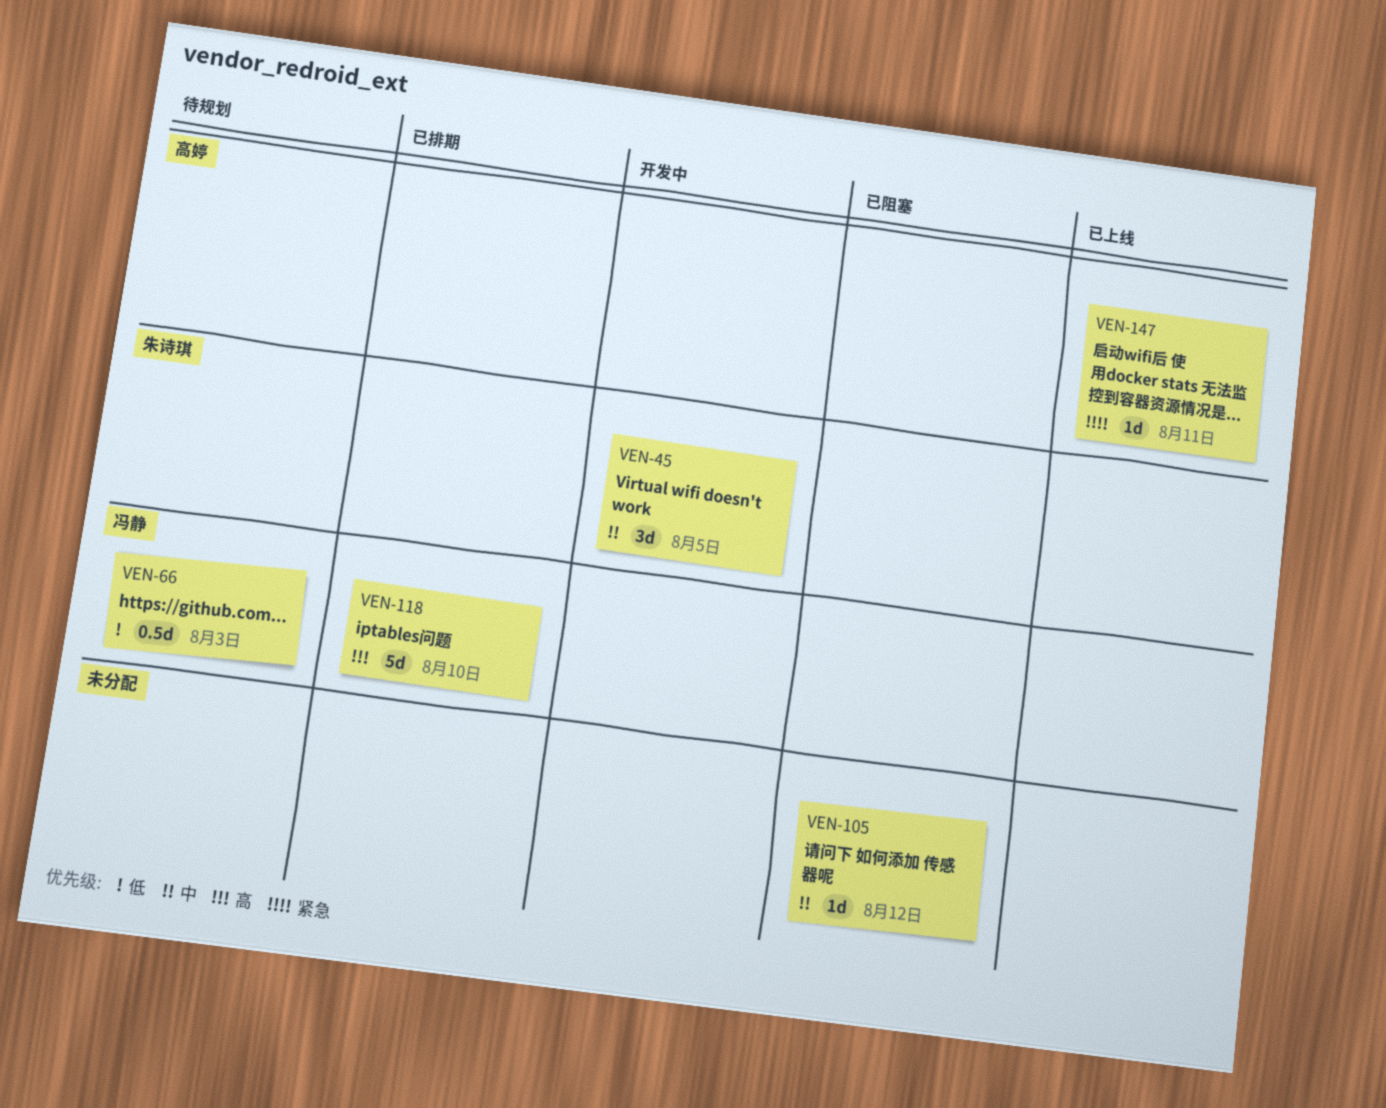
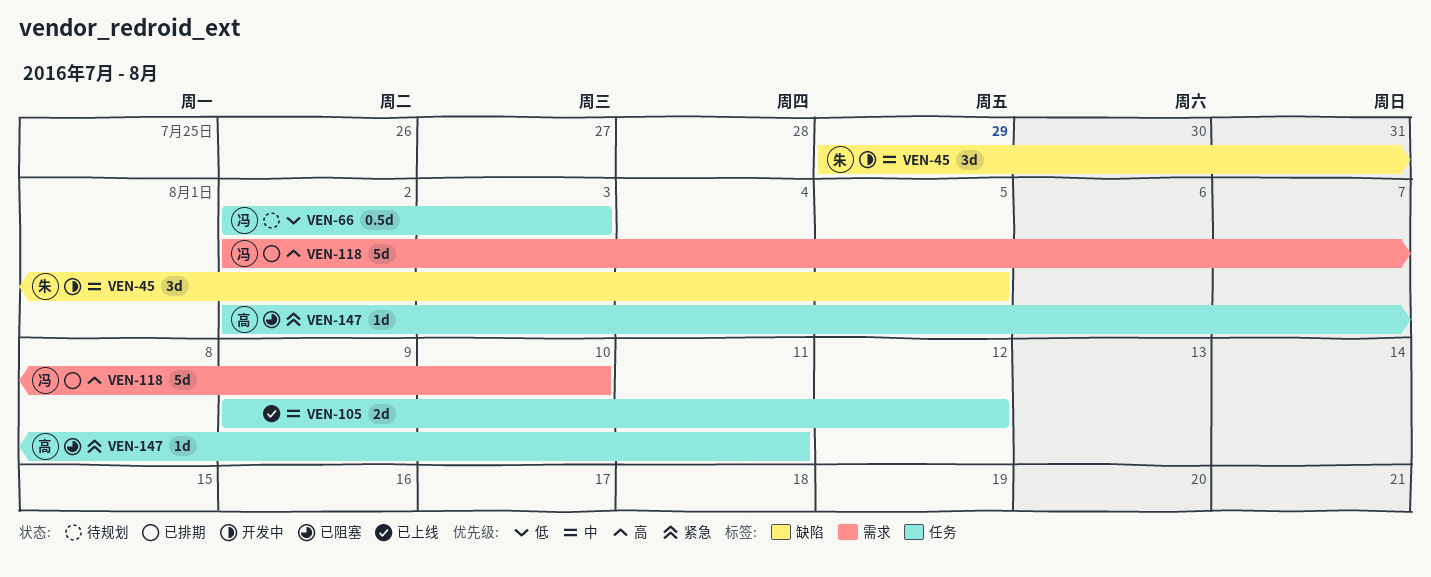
VEN-105, status: 已阻塞 -> 已上线
VEN-105, estimate: 1d -> 2d
VEN-147, status: 已上线 -> 已阻塞

